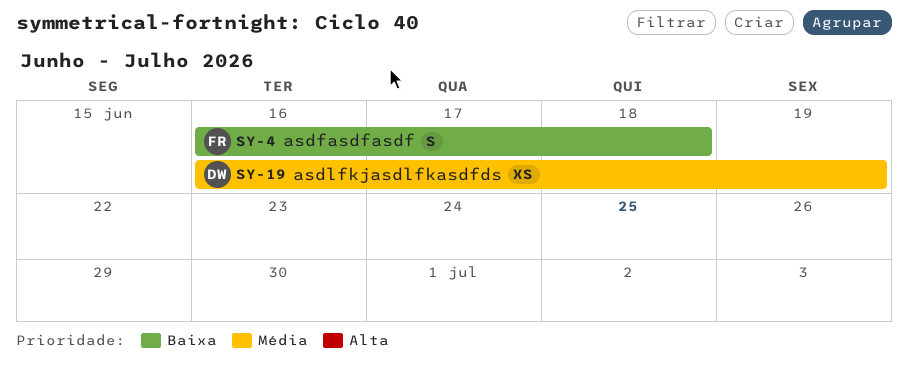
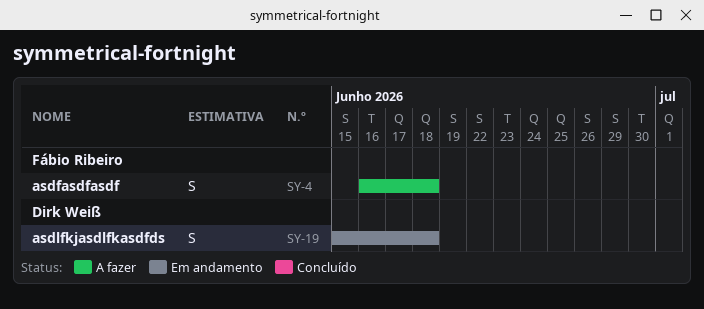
SY-19, estimate: XS -> S
SY-19, start: Jun 16 -> Jun 15
SY-19, due: Jun 19 -> Jun 18

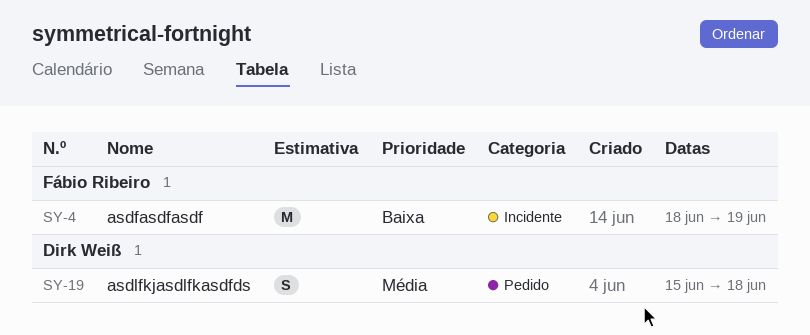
SY-4, estimate: S -> M
SY-4, start: Jun 16 -> Jun 18
SY-4, due: Jun 18 -> Jun 19

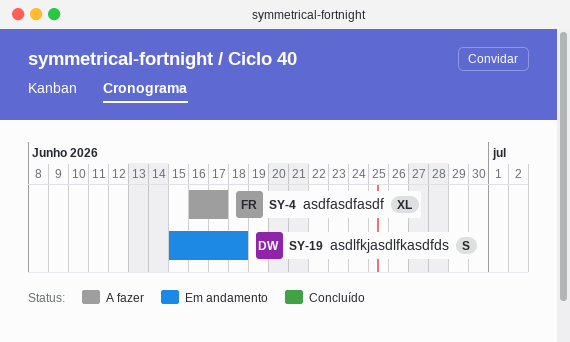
SY-4, estimate: M -> XL
SY-4, start: Jun 18 -> Jun 16
SY-4, due: Jun 19 -> Jun 17

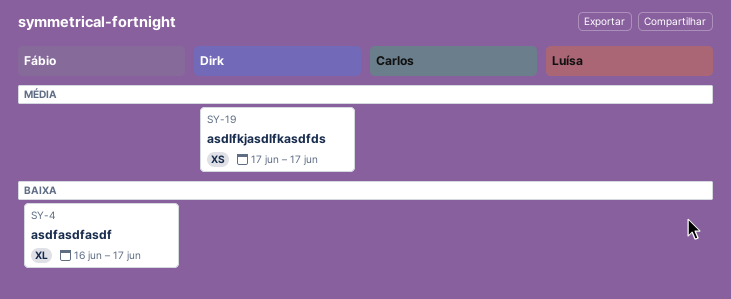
SY-19, estimate: S -> XS
SY-19, start: Jun 15 -> Jun 17
SY-19, due: Jun 18 -> Jun 17

